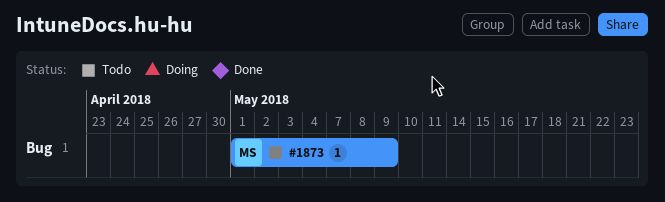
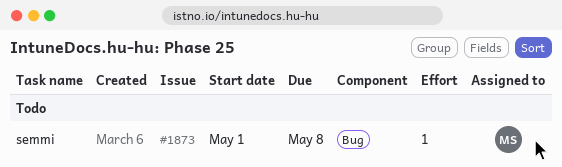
#1873, due: May 9 -> May 8

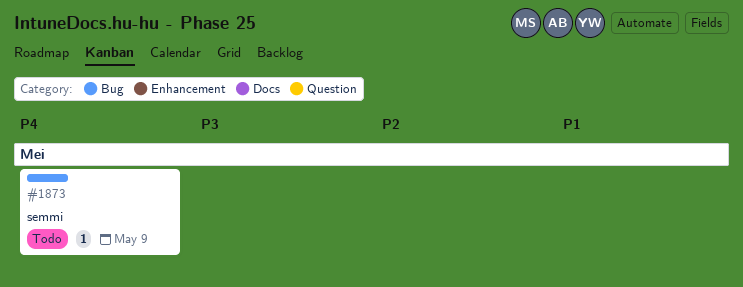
#1873, due: May 8 -> May 9

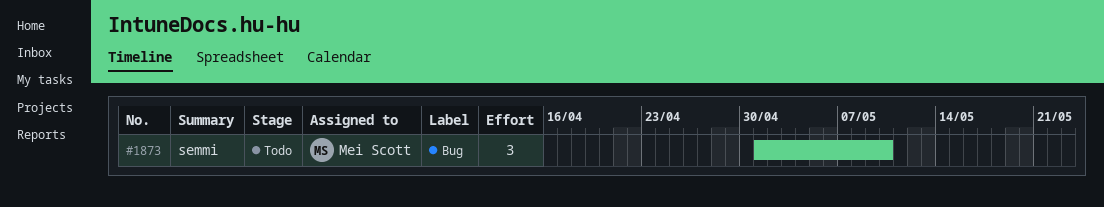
#1873, estimate: 1 -> 3
#1873, due: May 9 -> May 10

